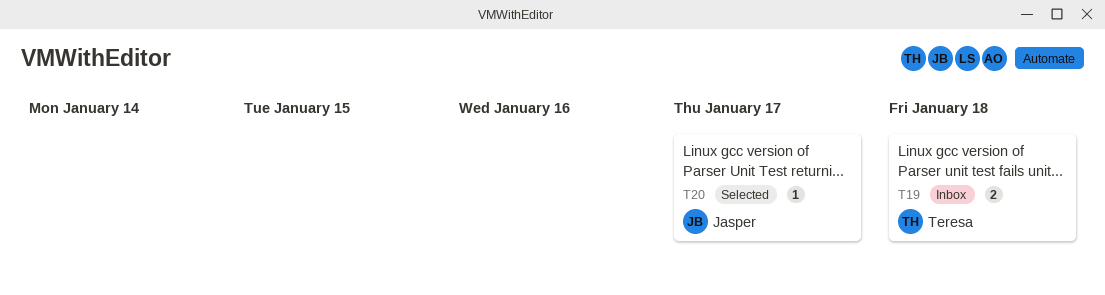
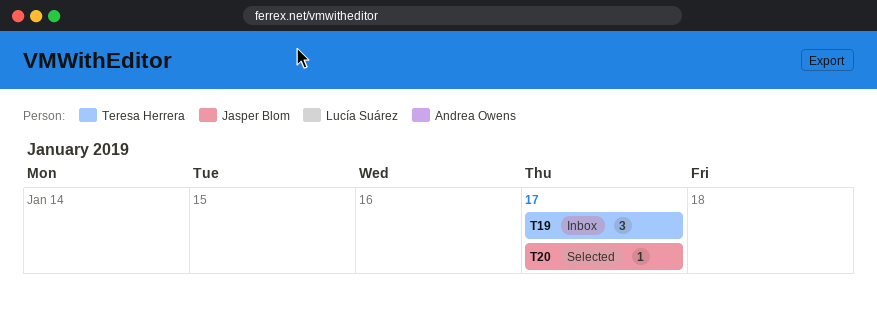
T19, estimate: 2 -> 3
T19, due: Jan 18 -> Jan 17

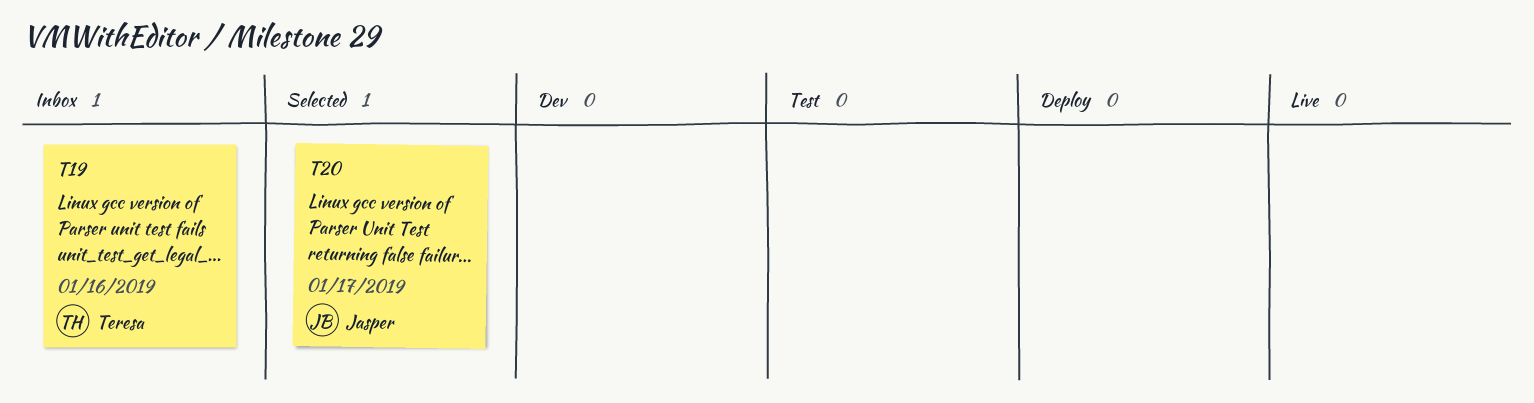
T19, due: Jan 17 -> Jan 16

